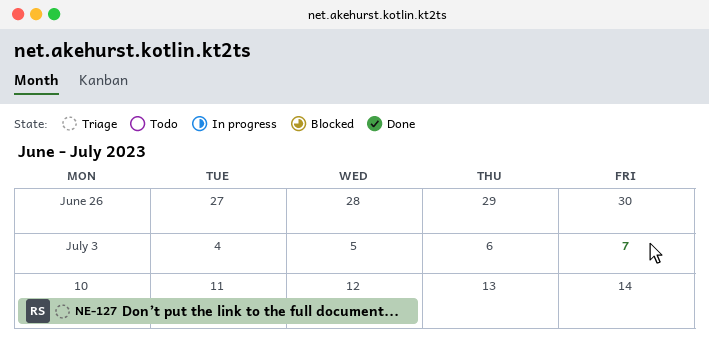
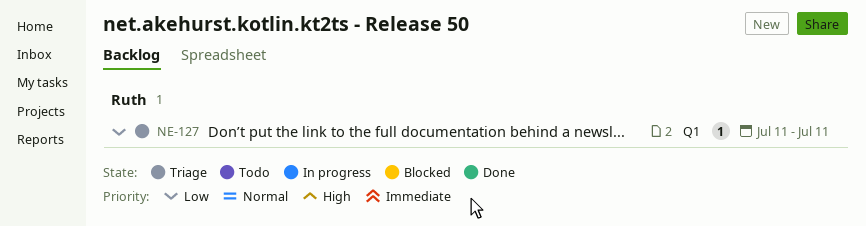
NE-127, start: Jul 10 -> Jul 11
NE-127, due: Jul 12 -> Jul 11

